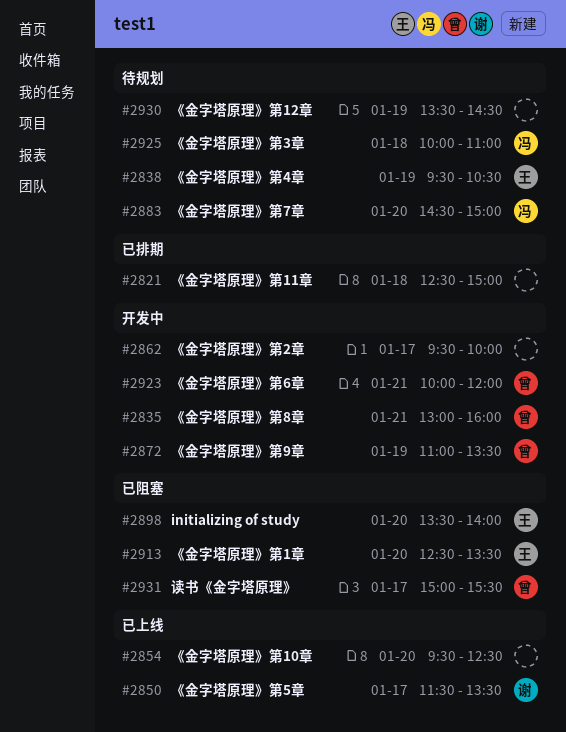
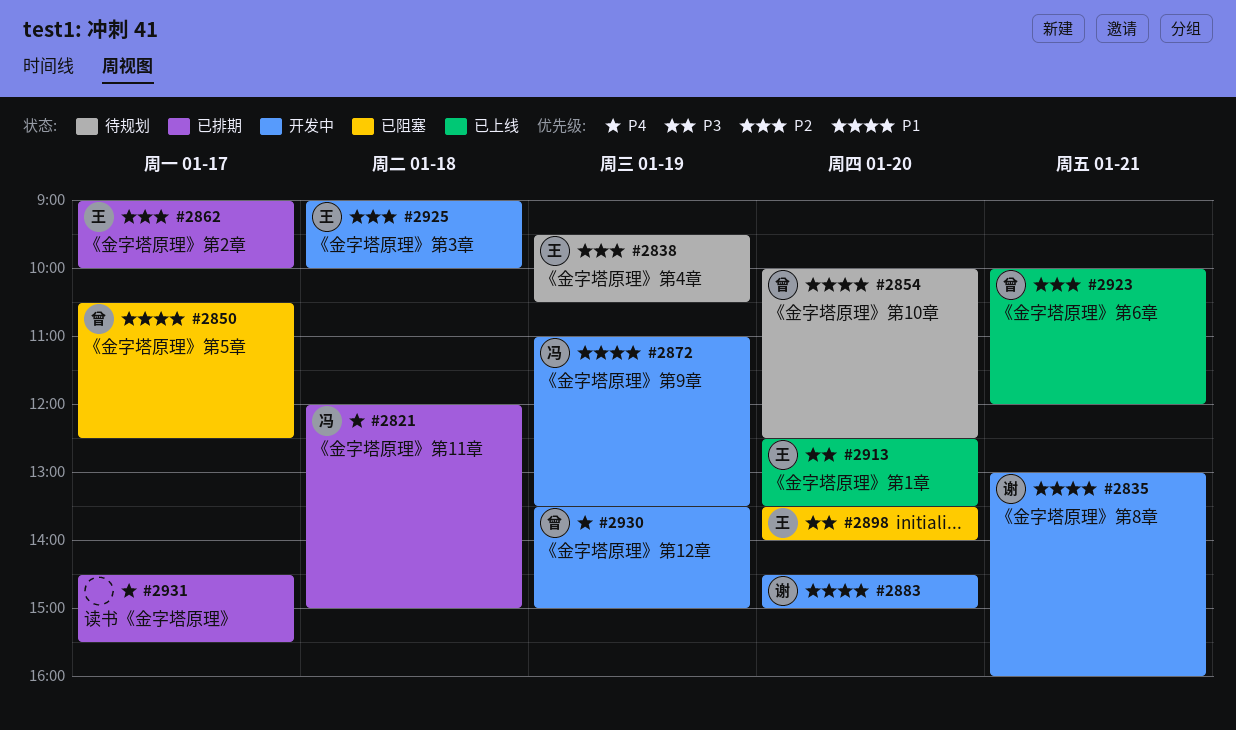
#2821, owner: none -> 冯
#2821, begins: 12:30 -> 12:00
#2835, owner: 曾 -> 谢
#2850, status: 已上线 -> 已阻塞
#2850, owner: 谢 -> 曾
#2850, begins: 11:30 -> 10:30
#2850, ends: 13:30 -> 12:30
#2854, status: 已上线 -> 待规划
#2854, owner: none -> 曾
#2854, begins: 09:30 -> 10:00
#2862, status: 开发中 -> 已排期
#2862, owner: none -> 王
#2862, begins: 09:30 -> 09:00
#2872, owner: 曾 -> 冯
#2883, status: 待规划 -> 开发中
#2883, owner: 冯 -> 谢
#2913, status: 已阻塞 -> 已上线
#2923, status: 开发中 -> 已上线
#2925, status: 待规划 -> 开发中
#2925, owner: 冯 -> 王
#2925, begins: 10:00 -> 09:00
#2925, ends: 11:00 -> 10:00
#2930, status: 待规划 -> 开发中
#2930, owner: none -> 曾
#2930, ends: 14:30 -> 15:00
#2931, status: 已阻塞 -> 已排期
#2931, owner: 曾 -> none
#2931, begins: 15:00 -> 14:30

